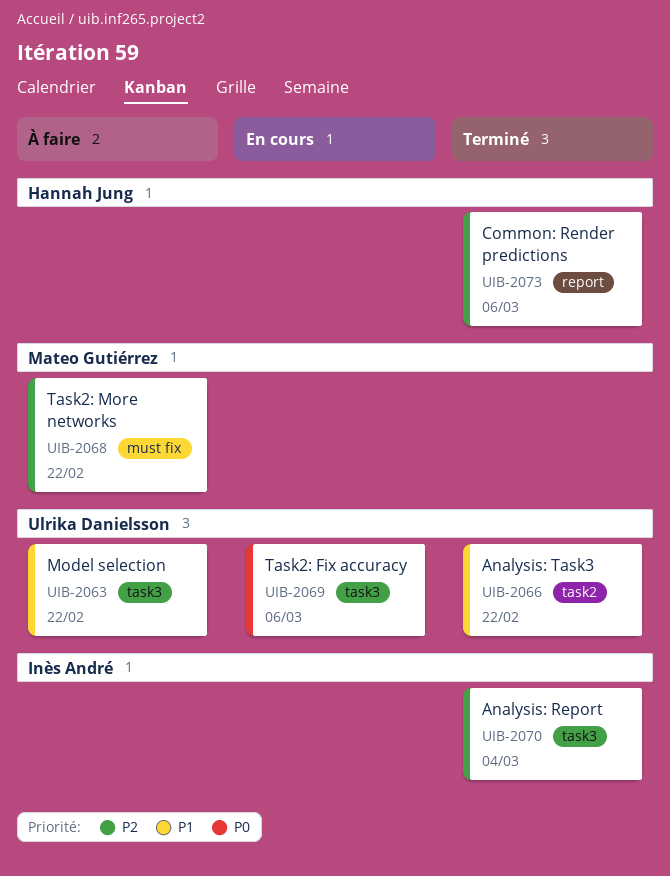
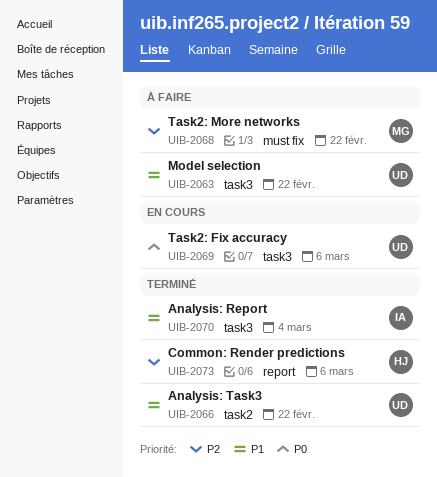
UIB-2070, priority: P2 -> P1

